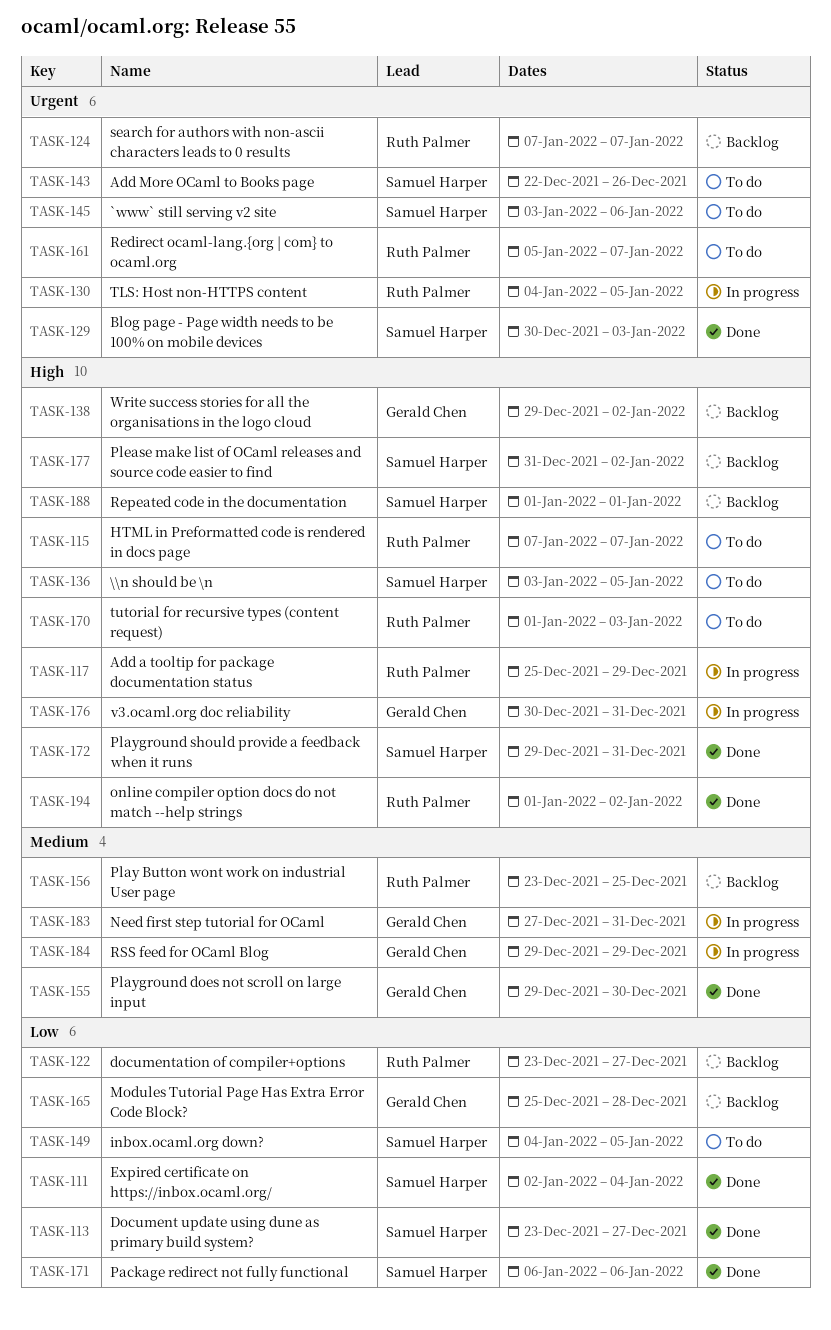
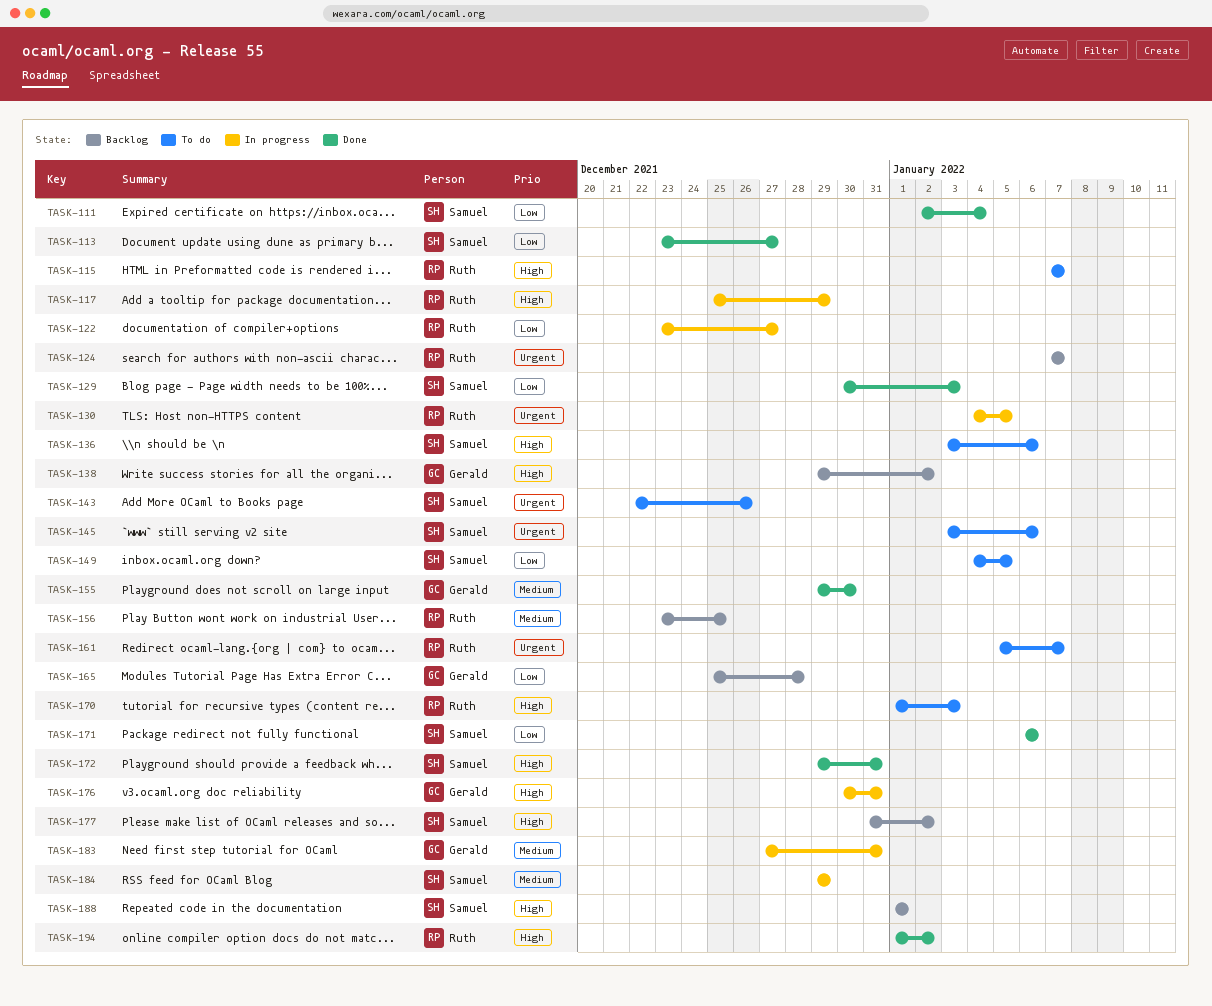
TASK-122, status: Backlog -> In progress
TASK-129, priority: Urgent -> Low
TASK-136, due: Jan 5 -> Jan 6
TASK-184, owner: Gerald Chen -> Samuel Harper

